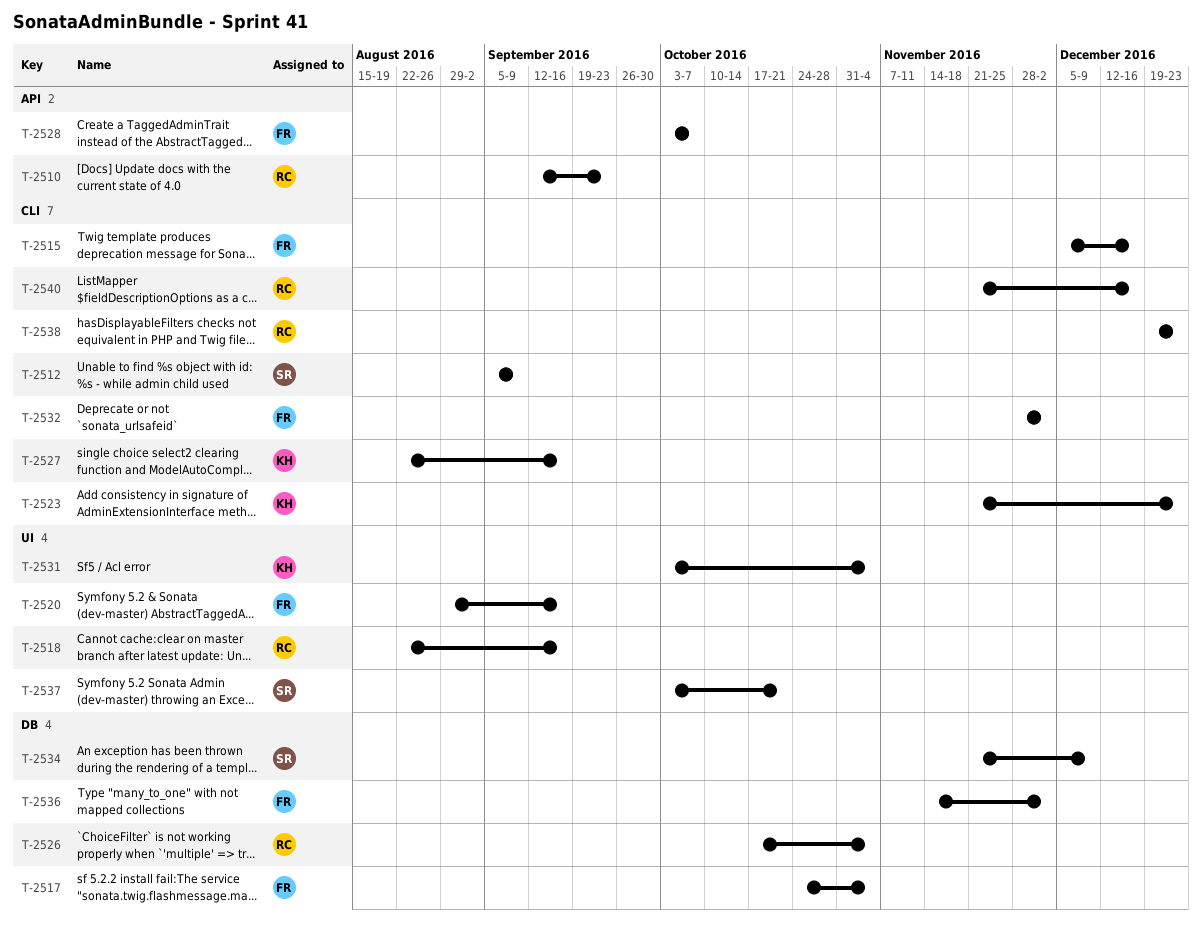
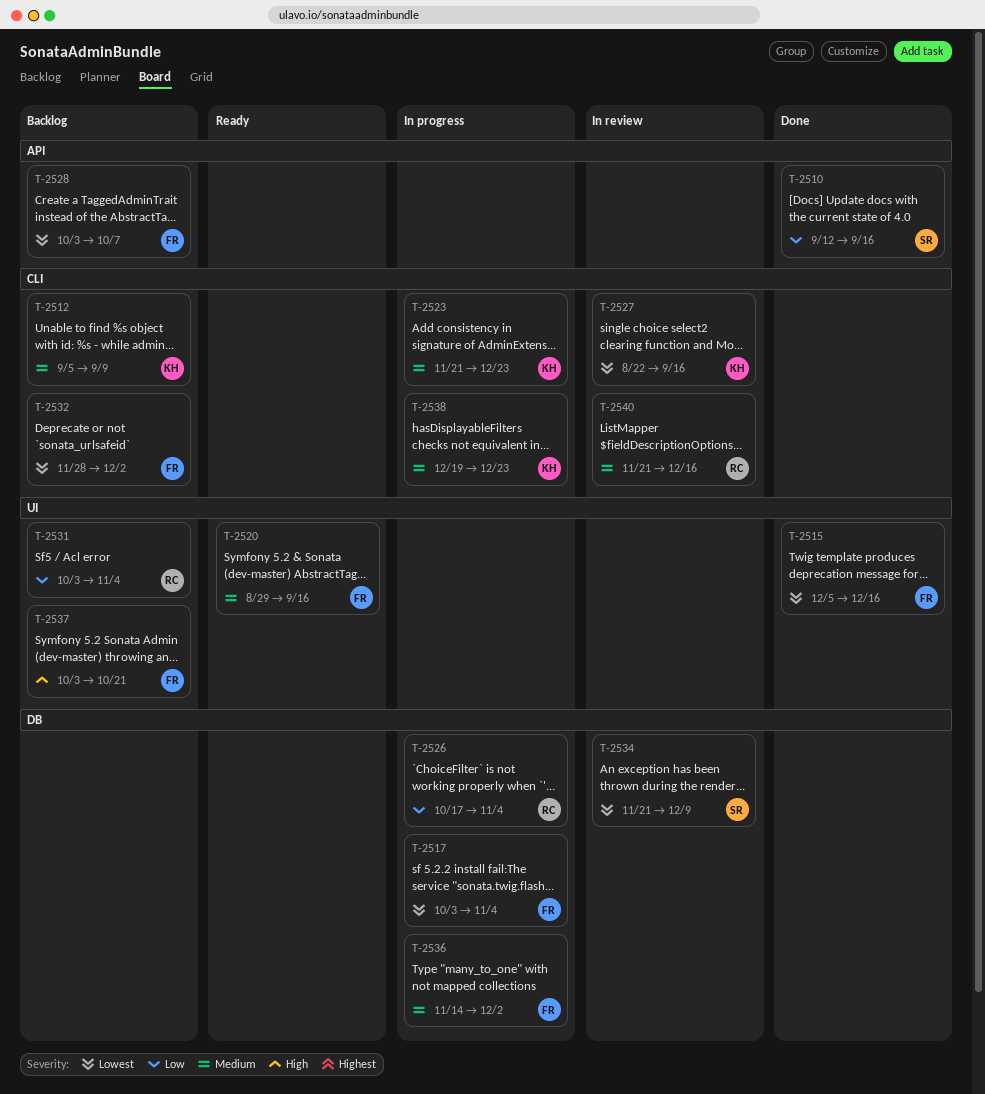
T-2510, owner: RC -> SR
T-2510, due: Sep 23 -> Sep 16
T-2512, owner: SR -> KH
T-2515, label: CLI -> UI
T-2517, start: Oct 24 -> Oct 3
T-2518: present -> none
T-2531, owner: KH -> RC
T-2537, owner: SR -> FR
T-2538, owner: RC -> KH

